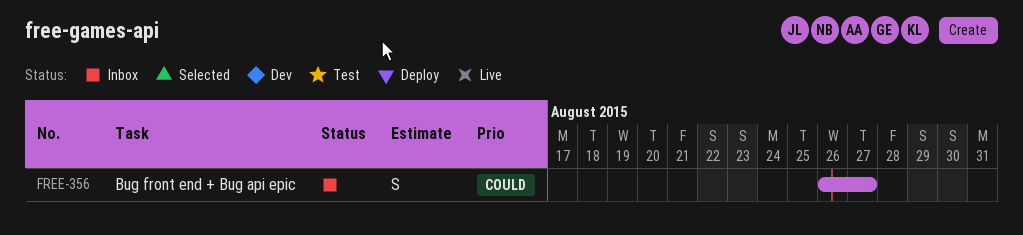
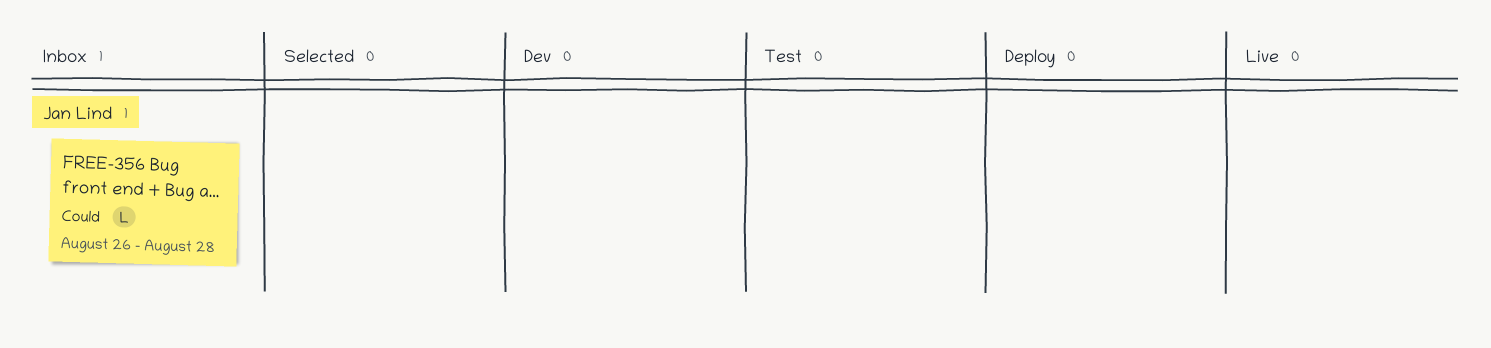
FREE-356, estimate: S -> L
FREE-356, due: Aug 27 -> Aug 28

